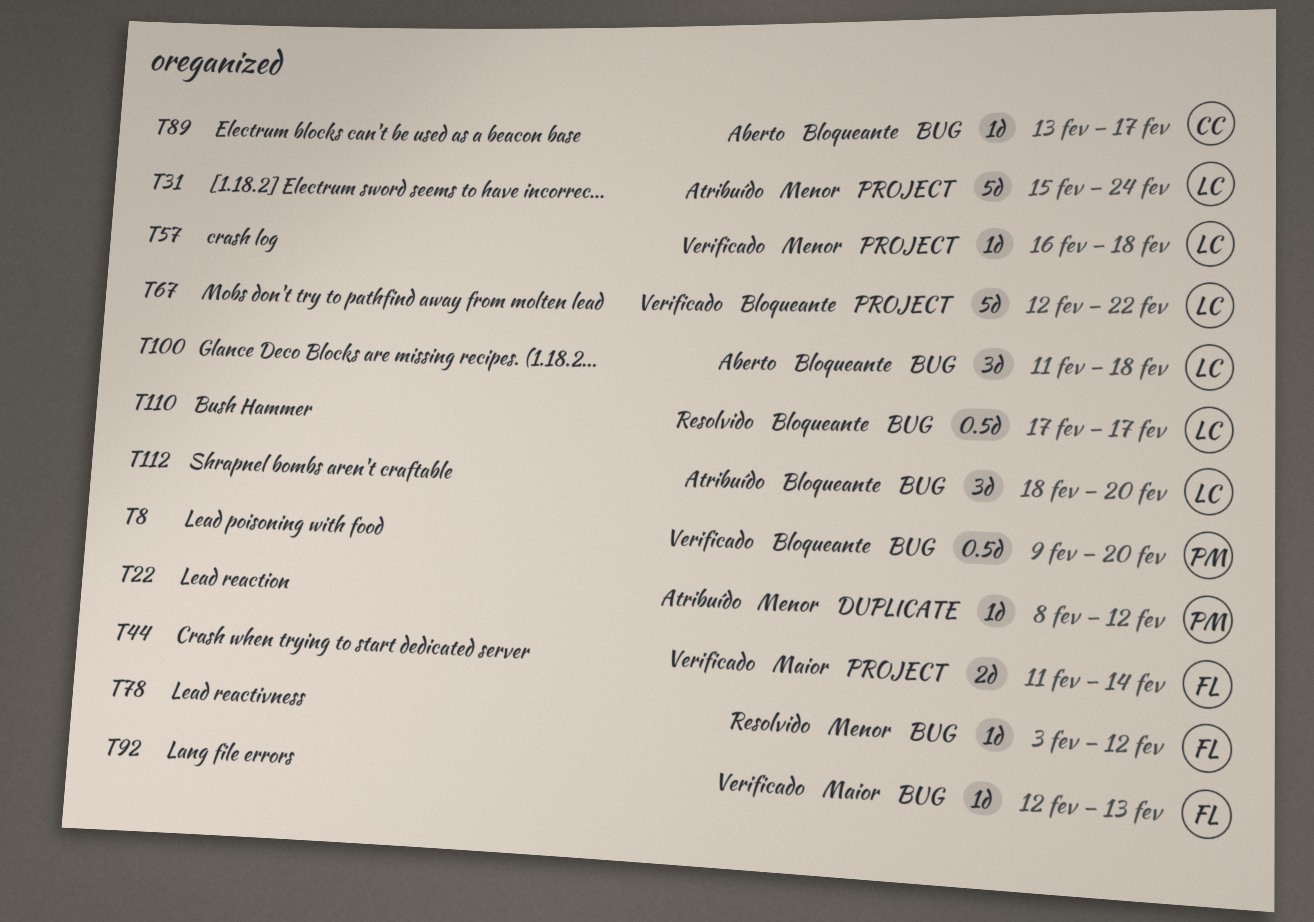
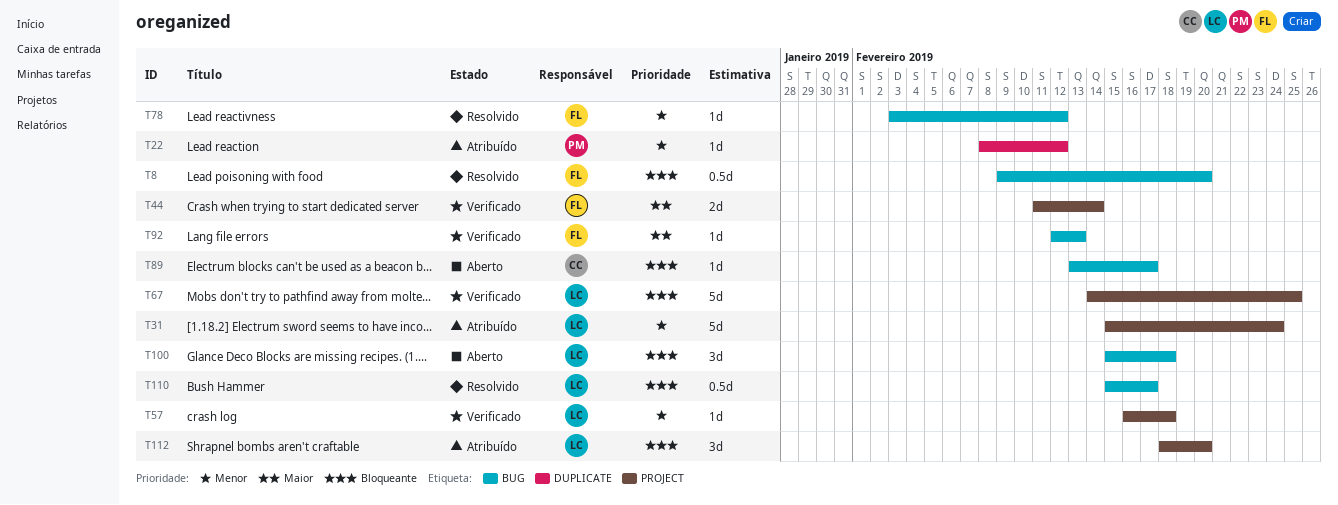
T8, status: Verificado -> Resolvido
T8, owner: PM -> FL
T67, start: Feb 12 -> Feb 14
T67, due: Feb 22 -> Feb 25
T100, start: Feb 11 -> Feb 15
T110, start: Feb 17 -> Feb 15
T112, label: BUG -> PROJECT

